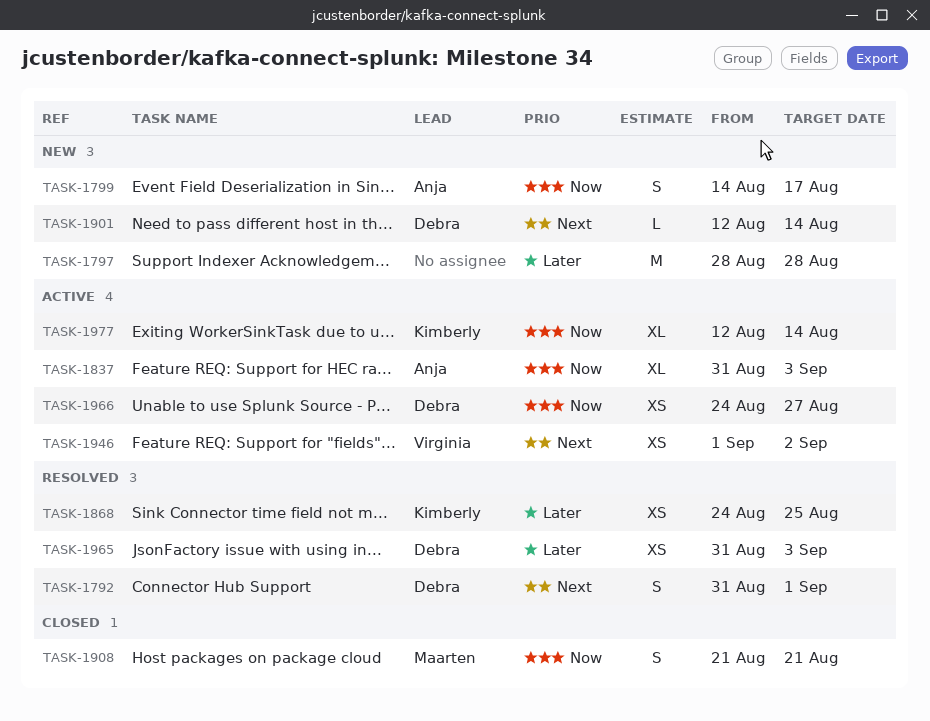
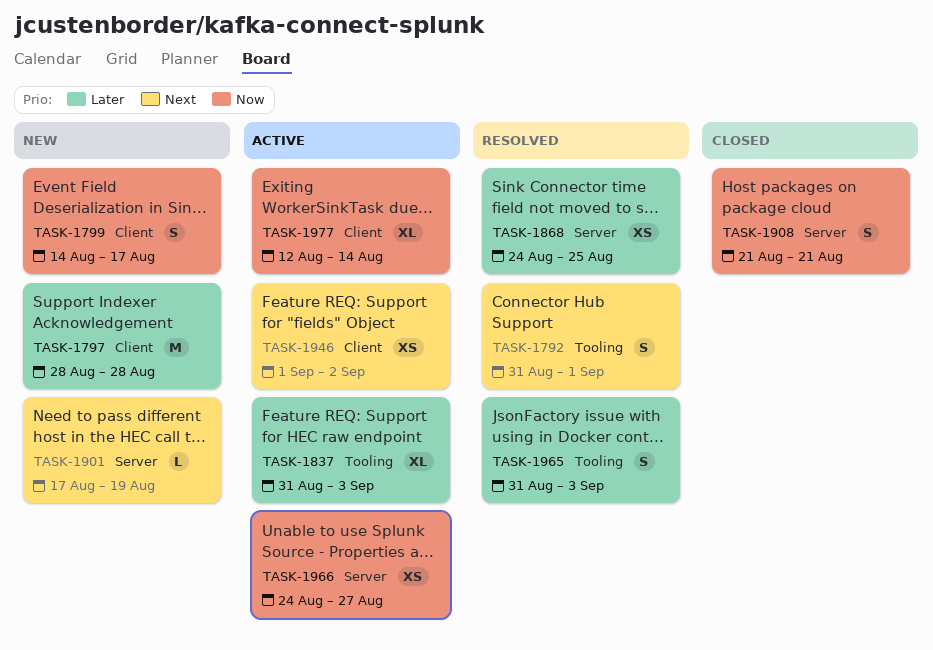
TASK-1837, priority: Now -> Later
TASK-1901, start: Aug 12 -> Aug 17
TASK-1901, due: Aug 14 -> Aug 19
TASK-1965, estimate: XS -> S

